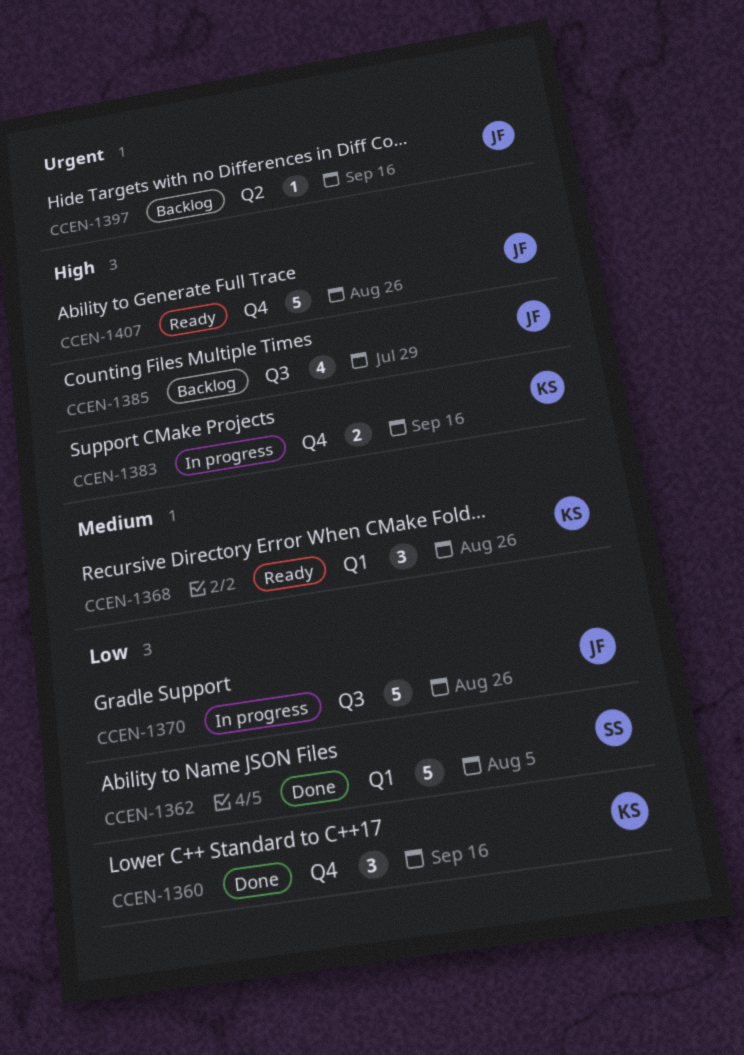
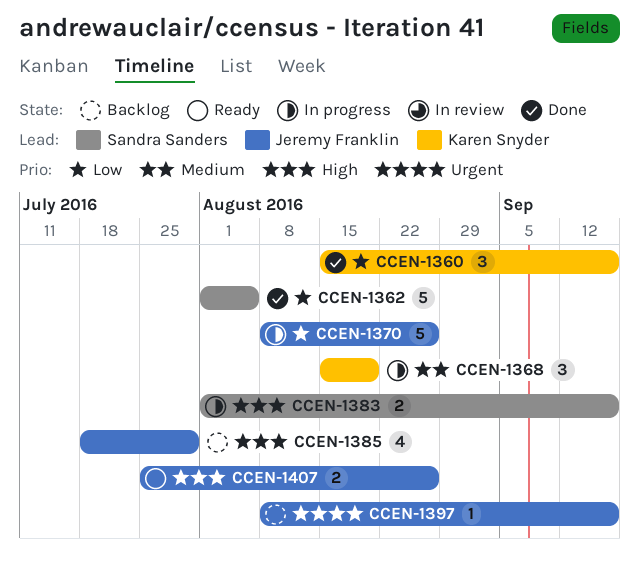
CCEN-1368, status: Ready -> In progress
CCEN-1368, due: Aug 26 -> Aug 19
CCEN-1383, owner: Karen Snyder -> Sandra Sanders
CCEN-1407, estimate: 5 -> 2

